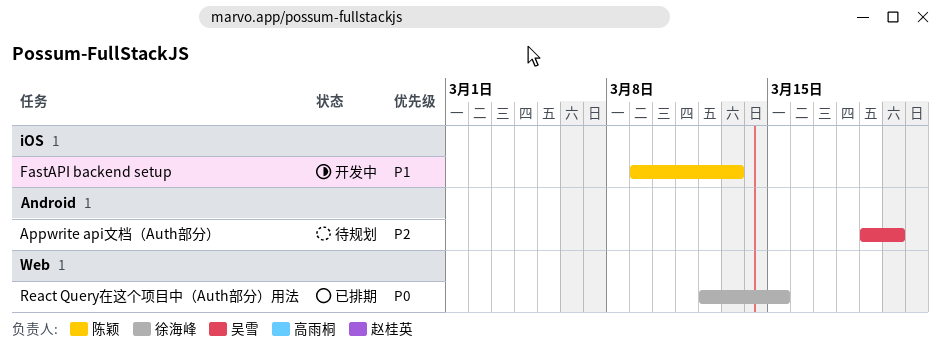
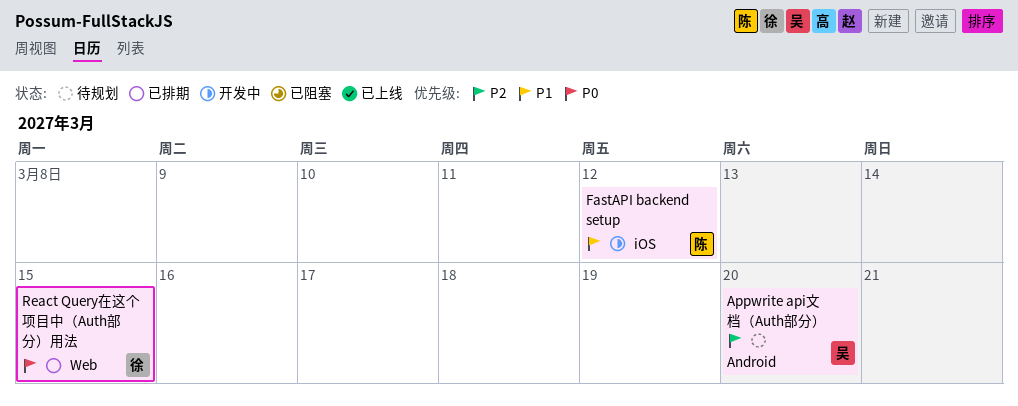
FastAPI backend setup, due: Mar 13 -> Mar 12

